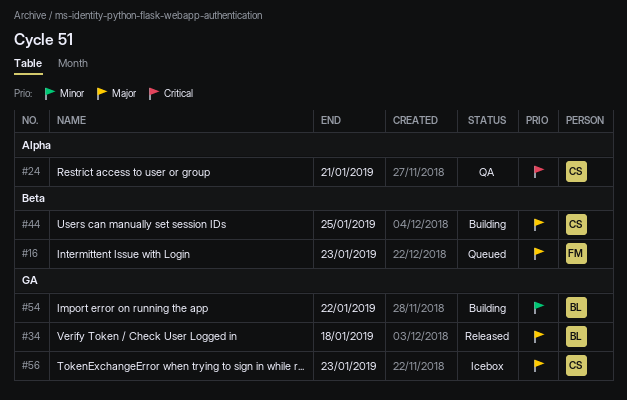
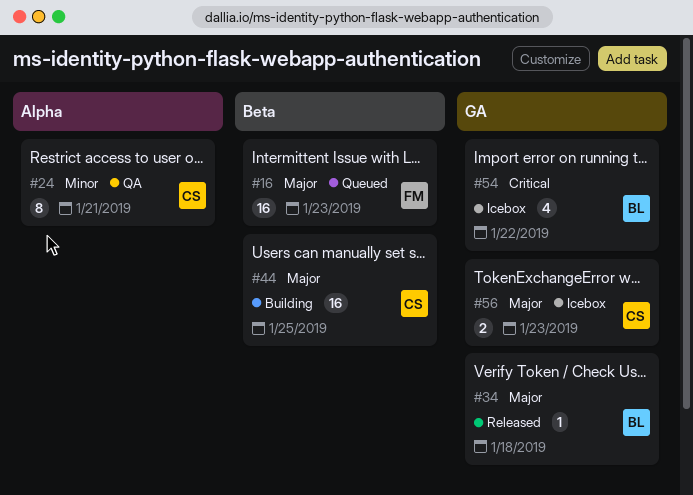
#24, priority: Critical -> Minor
#54, status: Building -> Icebox
#54, priority: Minor -> Critical

